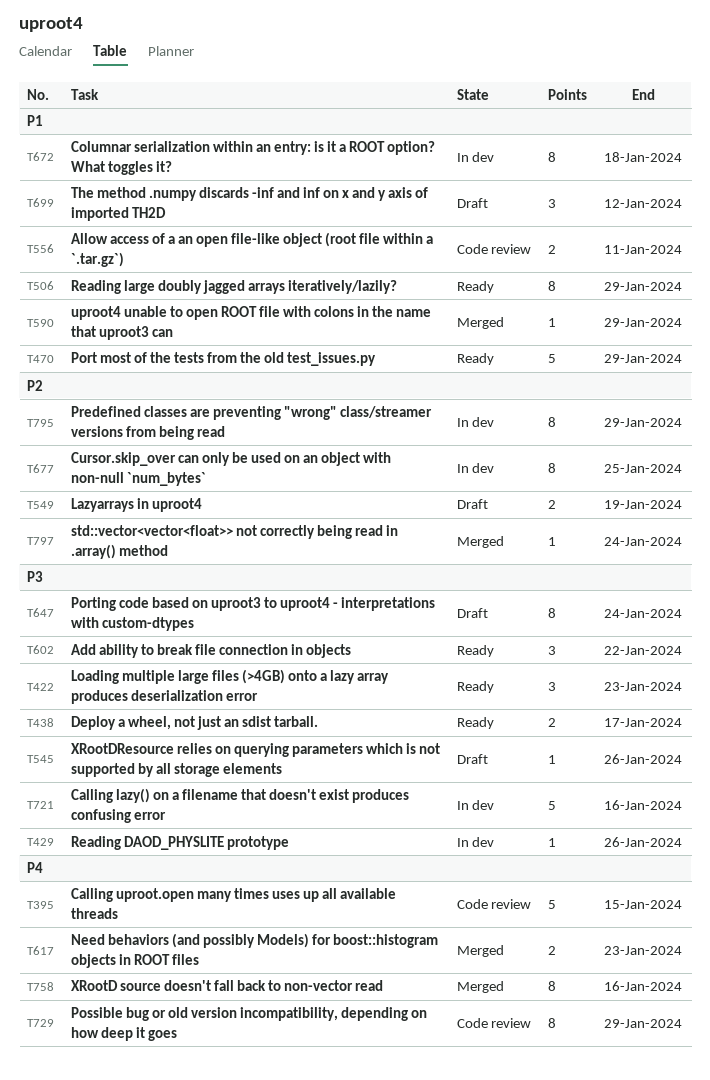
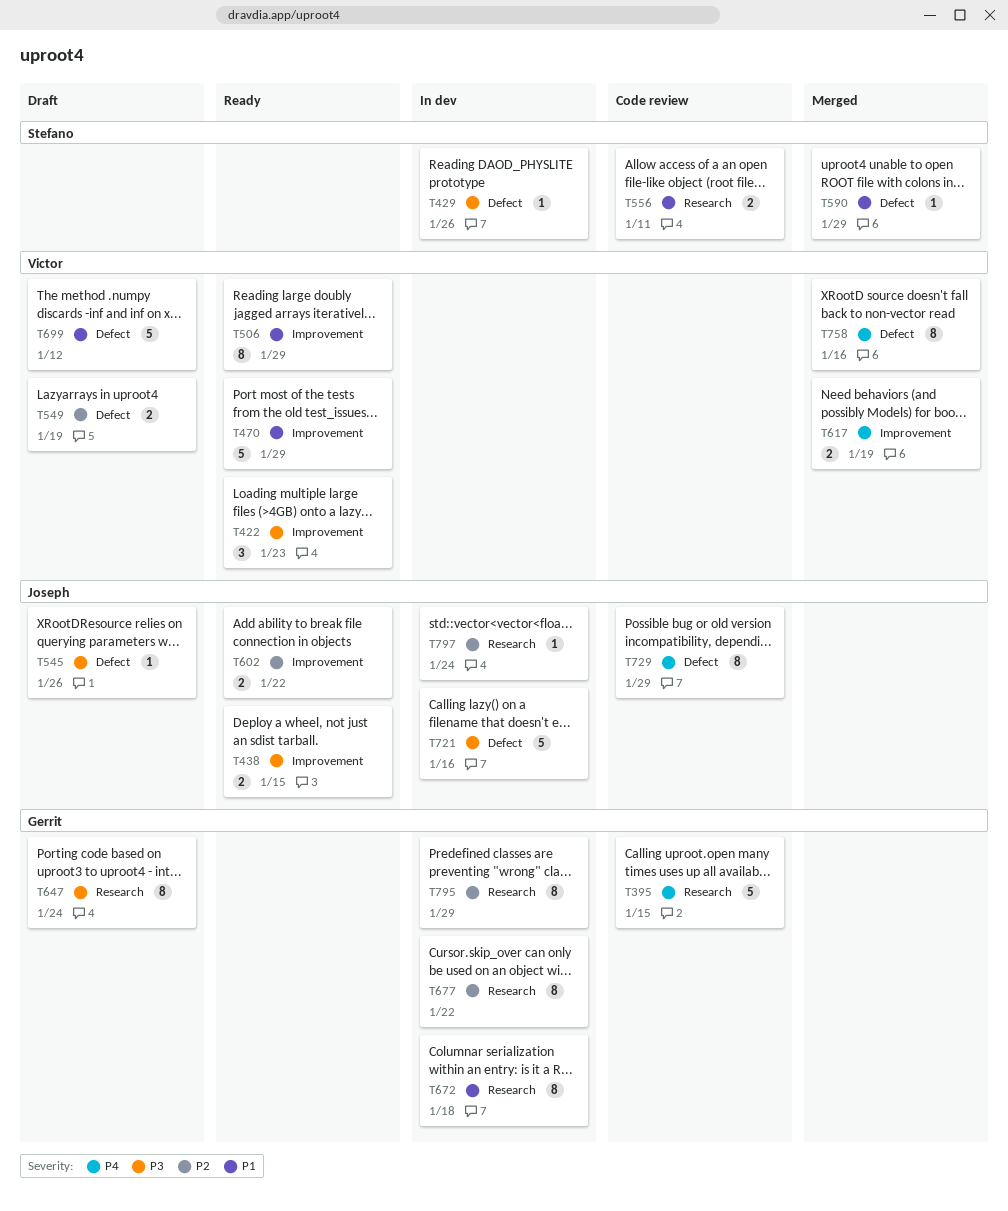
T438, due: Jan 17 -> Jan 15
T602, priority: P3 -> P2
T602, estimate: 3 -> 2
T617, due: Jan 23 -> Jan 19
T677, due: Jan 25 -> Jan 22
T699, estimate: 3 -> 5
T797, status: Merged -> In dev

